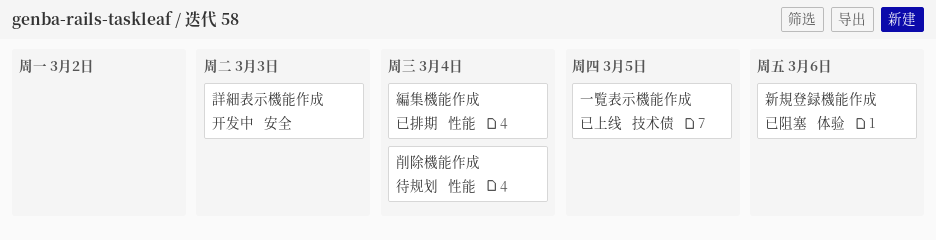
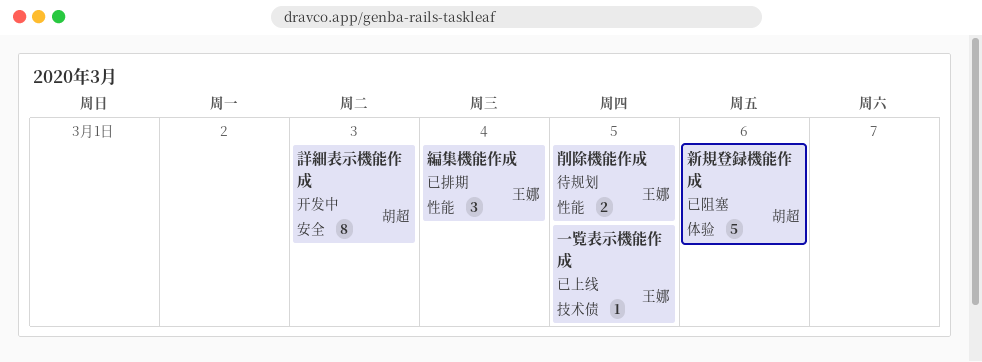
削除機能作成, due: Mar 4 -> Mar 5

